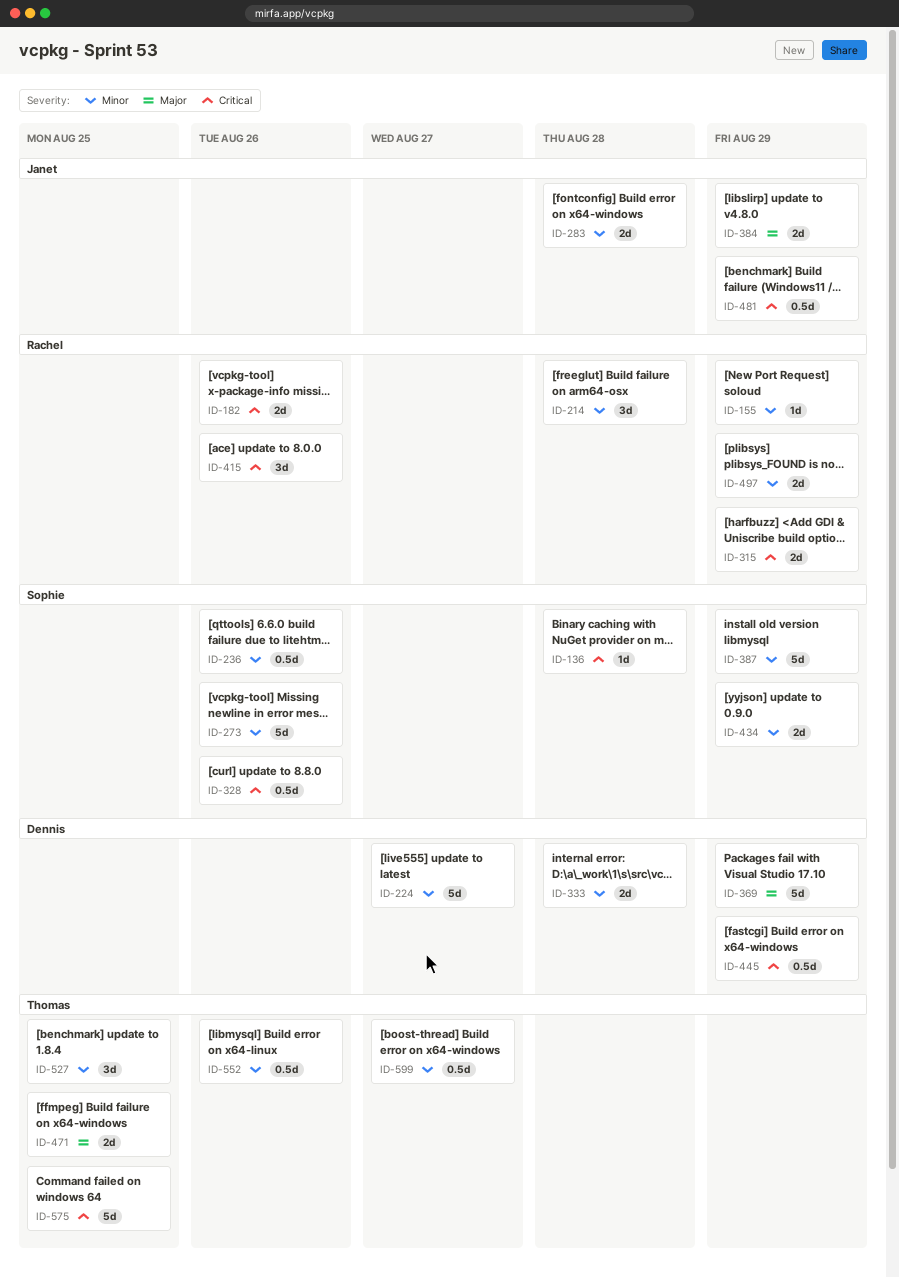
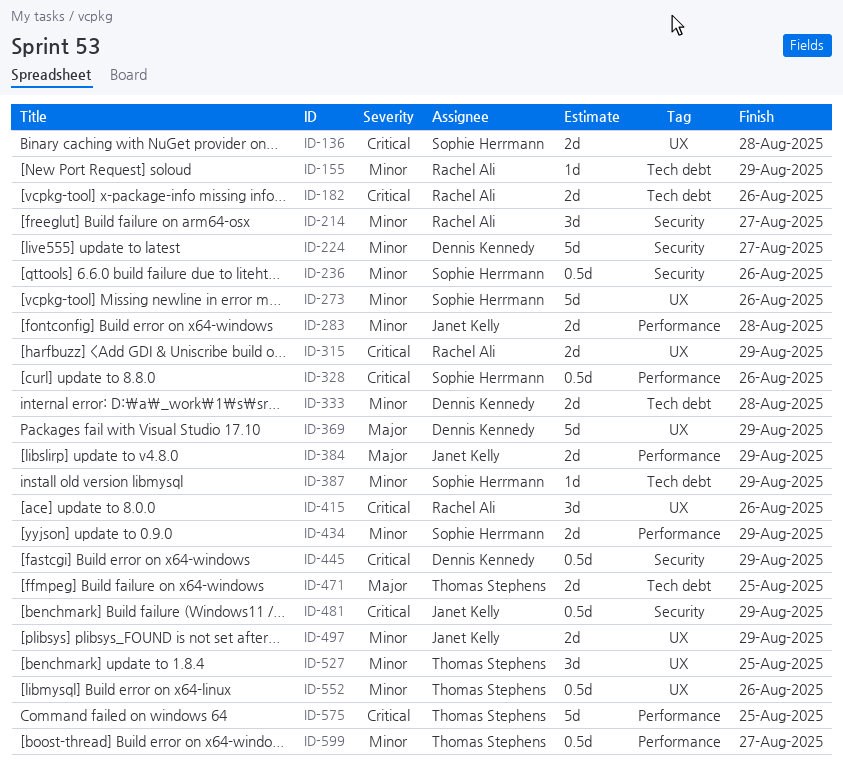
ID-136, estimate: 1d -> 2d
ID-214, due: Aug 28 -> Aug 27
ID-387, estimate: 5d -> 1d
ID-497, owner: Rachel Ali -> Janet Kelly

